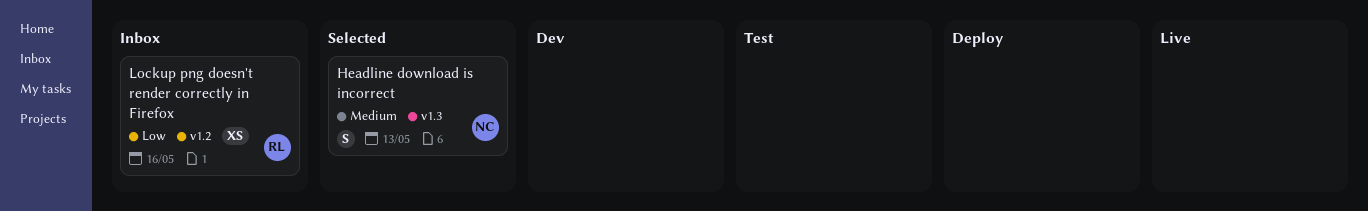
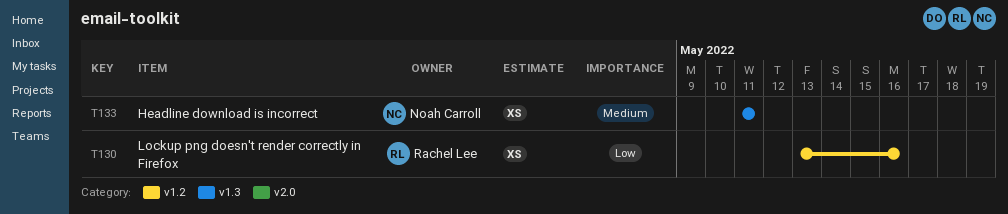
Headline download is incorrect, estimate: S -> XS
Headline download is incorrect, due: May 13 -> May 11

